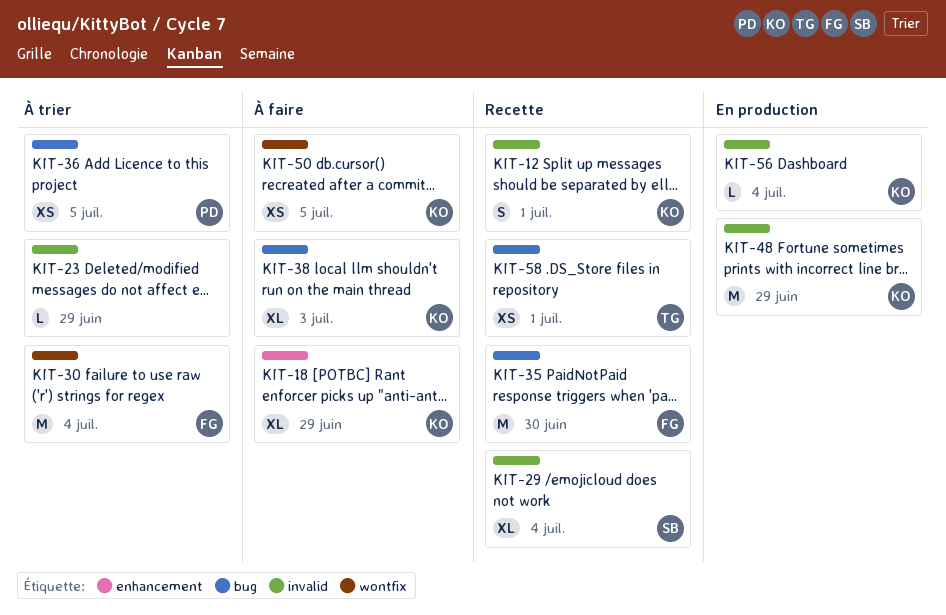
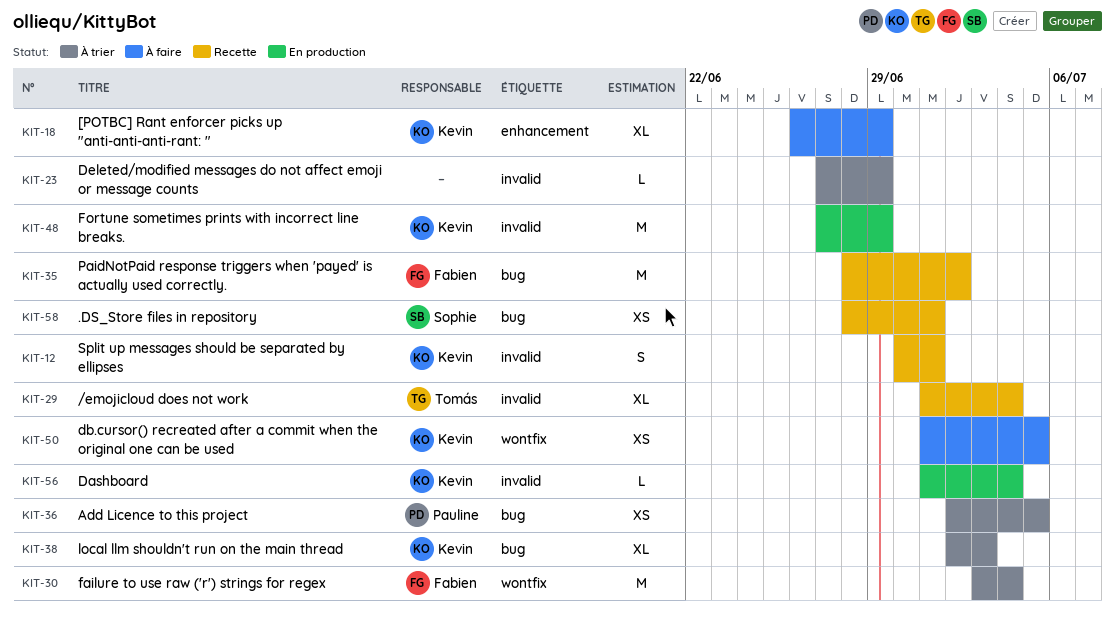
KIT-29, owner: Sophie -> Tomás
KIT-35, due: Jun 30 -> Jul 2
KIT-38, status: À faire -> À trier
KIT-58, owner: Tomás -> Sophie

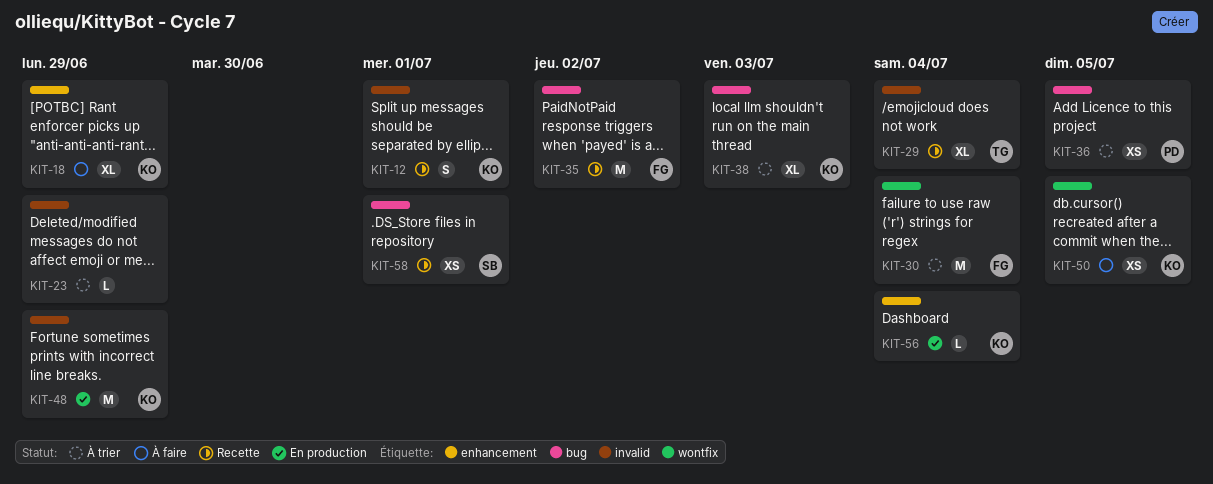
KIT-56, label: invalid -> enhancement

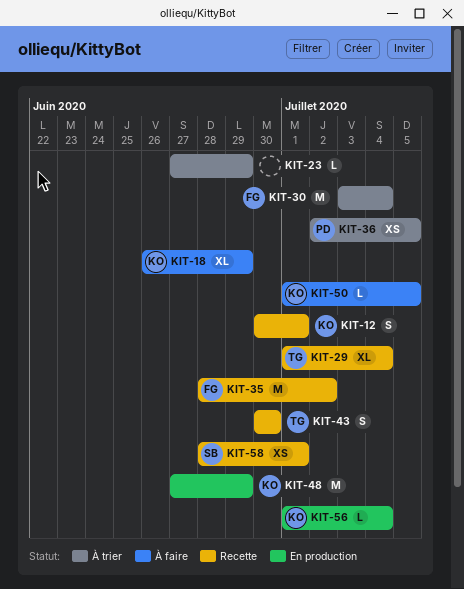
KIT-38: present -> none
KIT-43: none -> present
KIT-50, estimate: XS -> L

